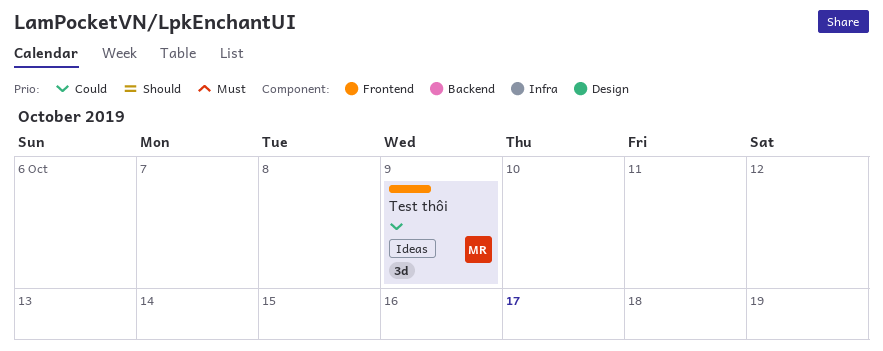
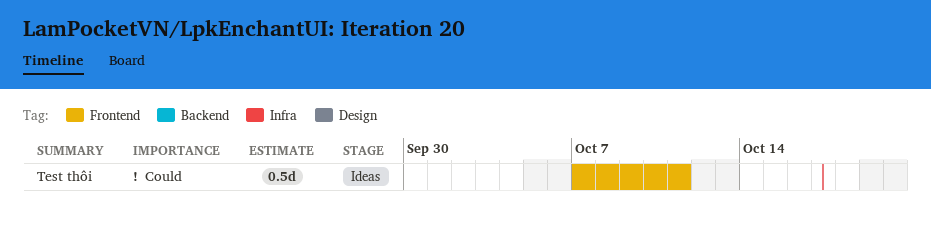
Test thôi, estimate: 3d -> 0.5d
Test thôi, due: Oct 9 -> Oct 11

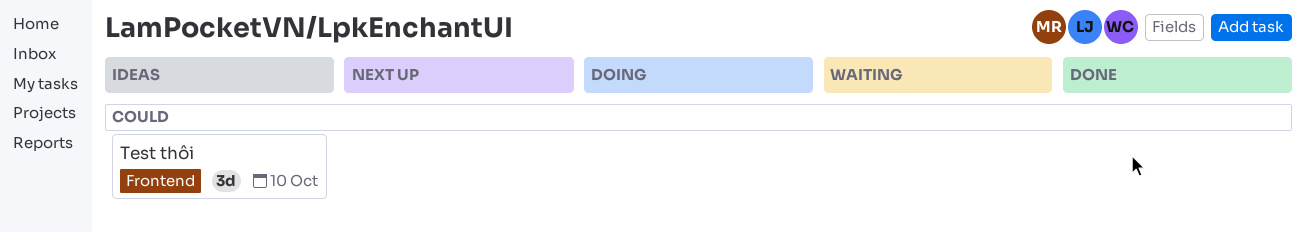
Test thôi, estimate: 0.5d -> 3d
Test thôi, due: Oct 11 -> Oct 10

